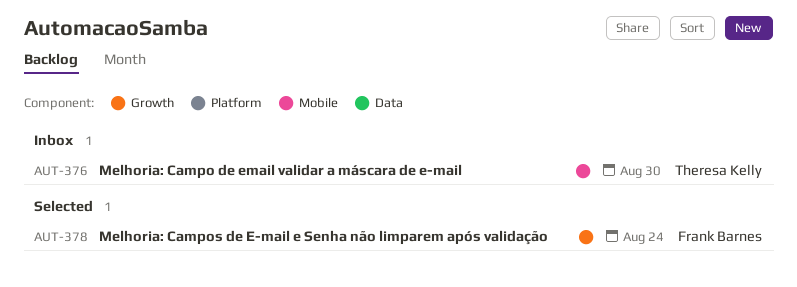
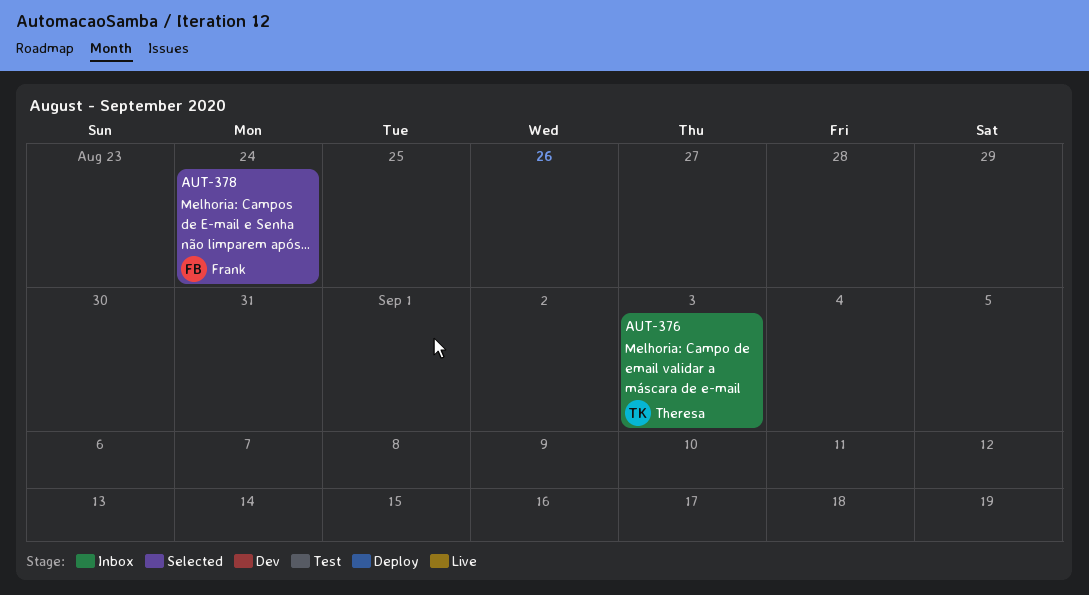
AUT-376, due: Aug 30 -> Sep 3

